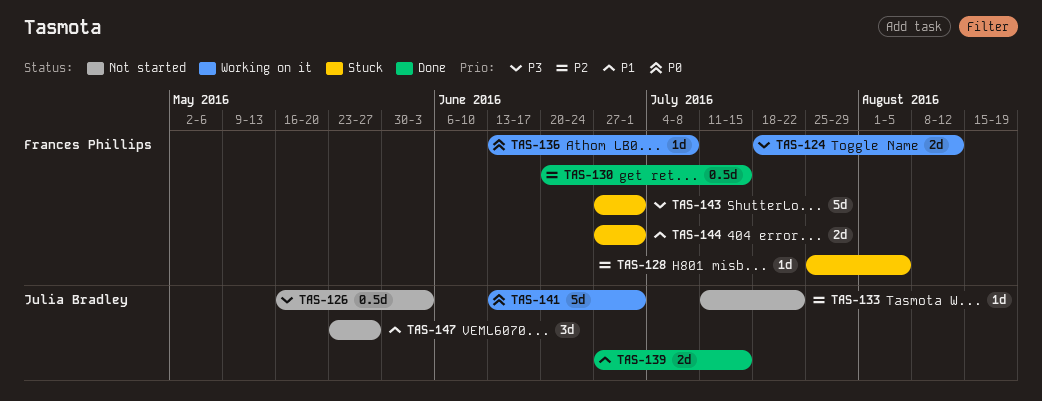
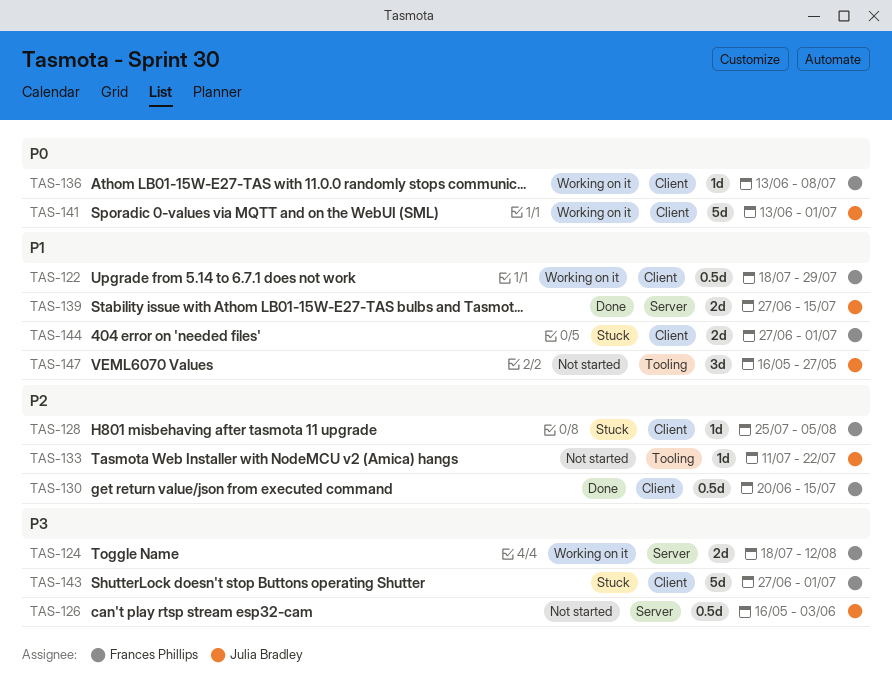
TAS-122: none -> present
TAS-147, start: May 23 -> May 16

